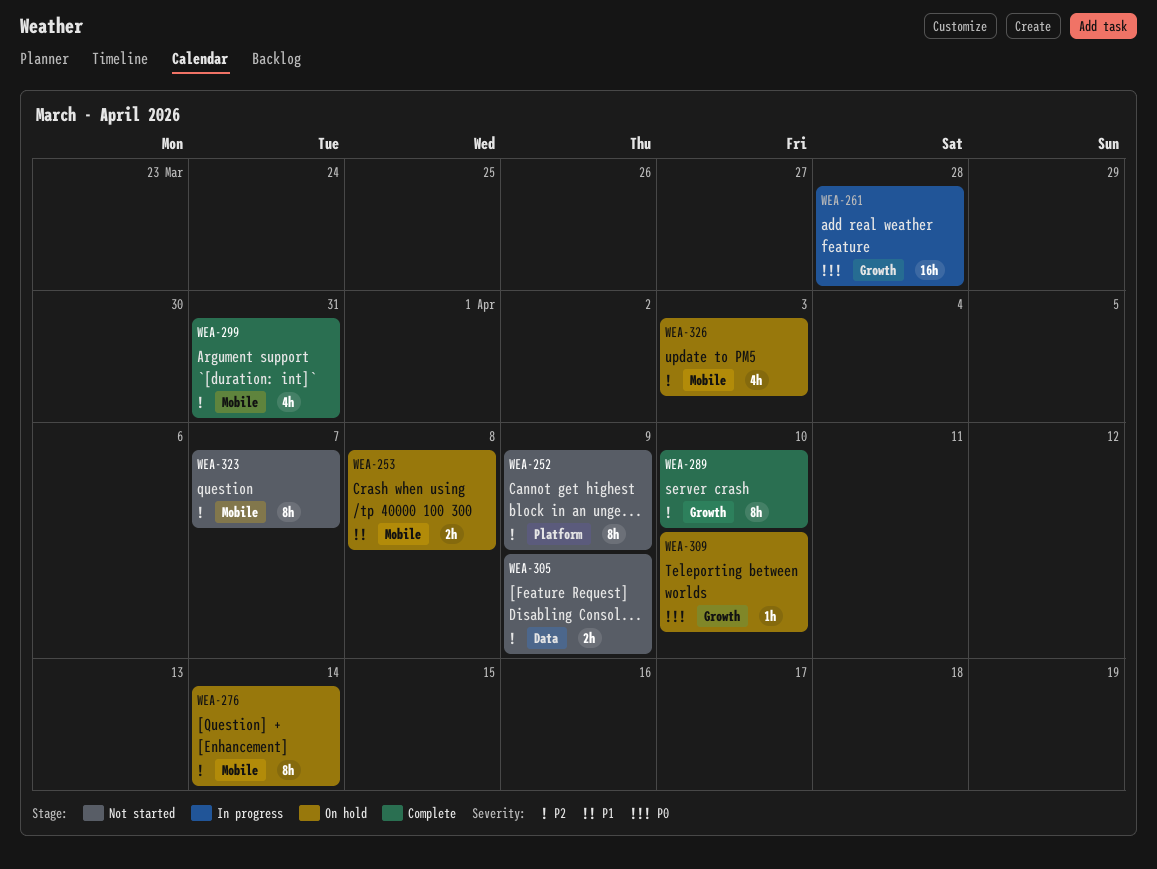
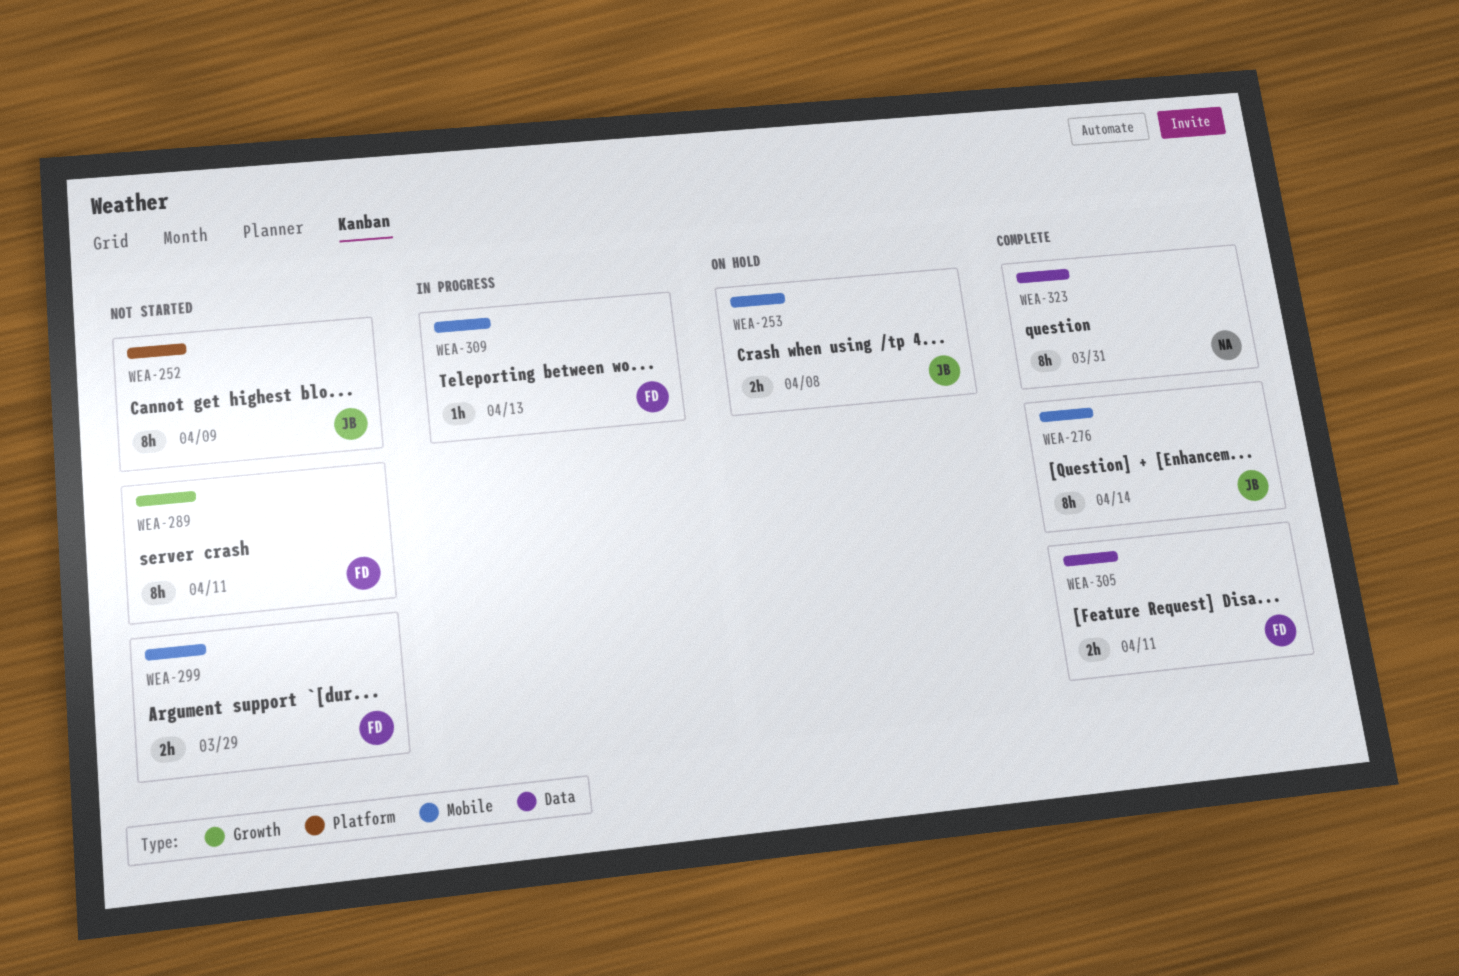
WEA-261: present -> none
WEA-276, status: On hold -> Complete
WEA-289, status: Complete -> Not started
WEA-289, due: Apr 10 -> Apr 11
WEA-299, status: Complete -> Not started
WEA-299, estimate: 4h -> 2h
WEA-299, due: Mar 31 -> Mar 29
WEA-305, status: Not started -> Complete
WEA-305, due: Apr 9 -> Apr 11
WEA-309, status: On hold -> In progress
WEA-309, label: Growth -> Mobile
WEA-309, due: Apr 10 -> Apr 13
WEA-323, status: Not started -> Complete
WEA-323, label: Mobile -> Data
WEA-323, due: Apr 7 -> Mar 31
WEA-326: present -> none

